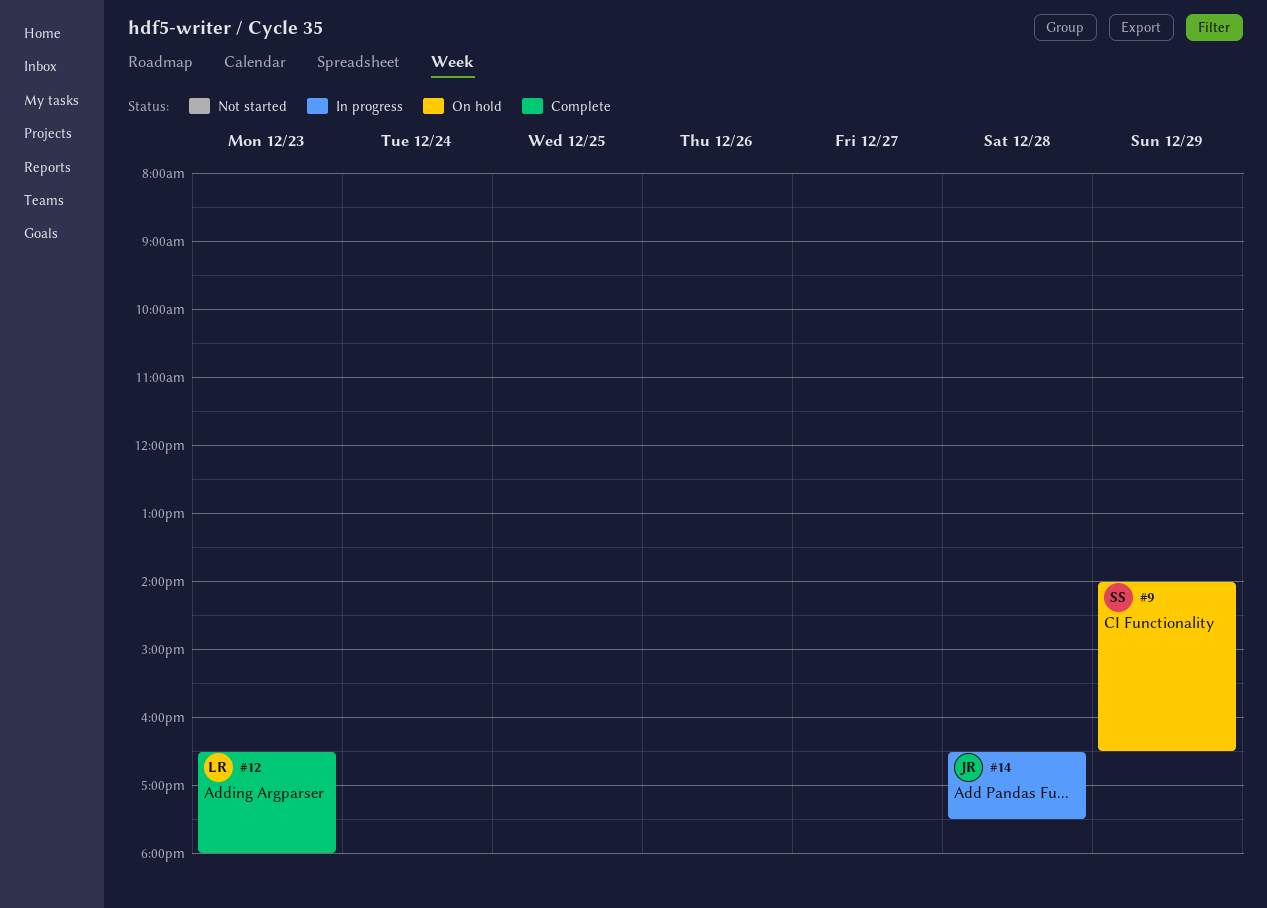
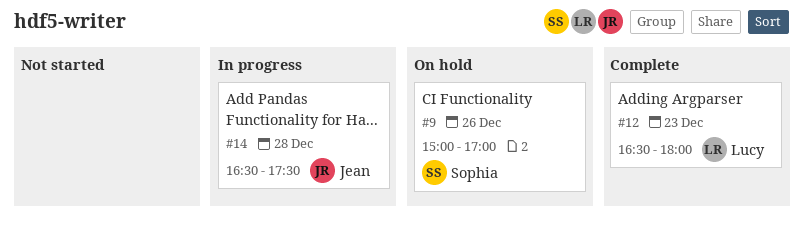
#9, day: Dec 29 -> Dec 26
#9, begins: 14:00 -> 15:00
#9, ends: 16:30 -> 17:00

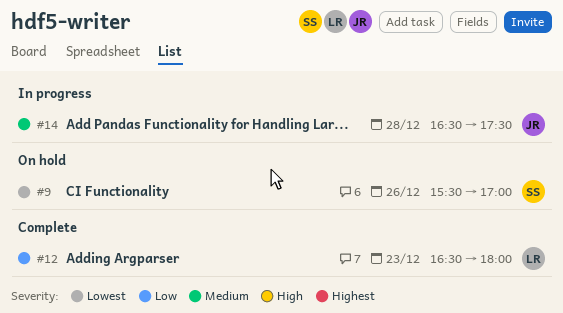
#9, begins: 15:00 -> 15:30

